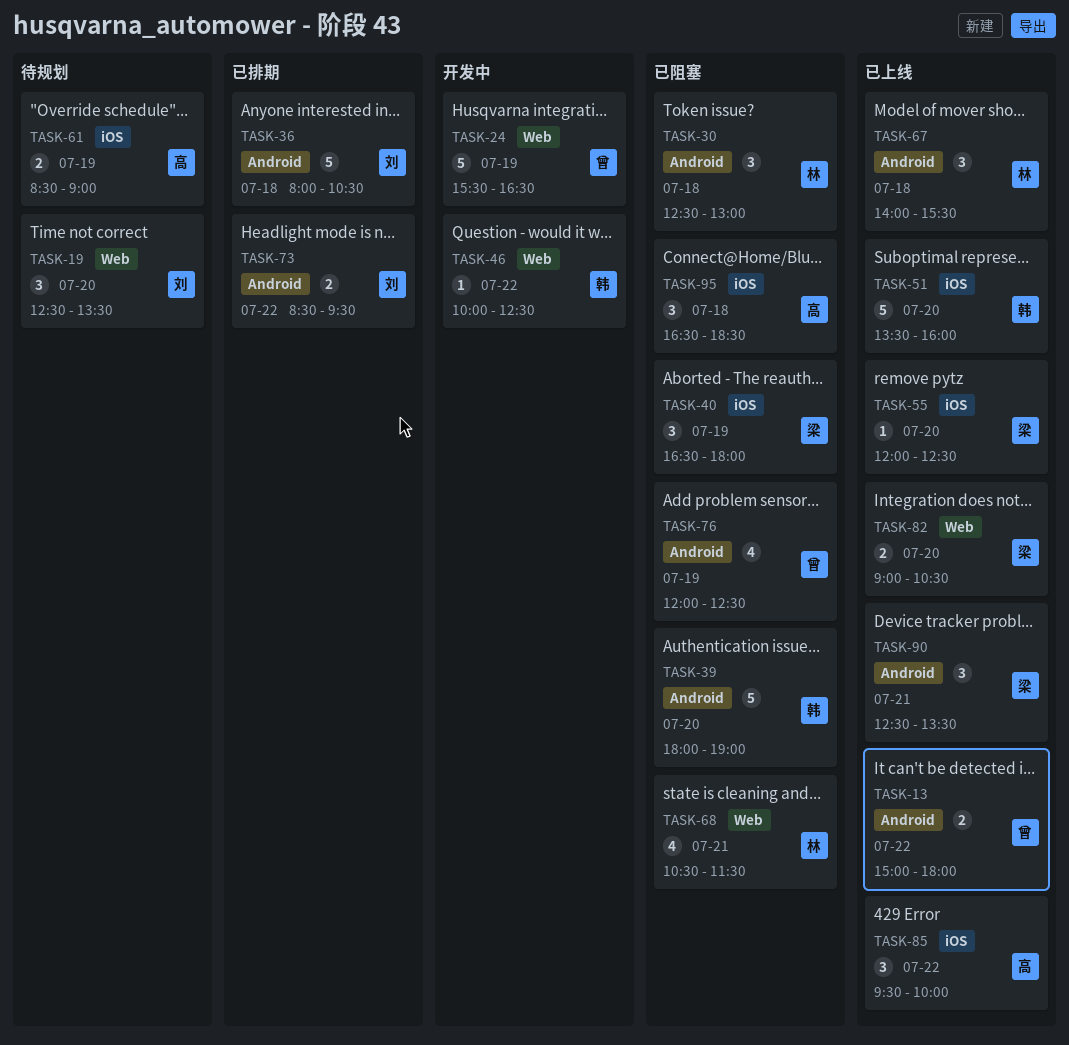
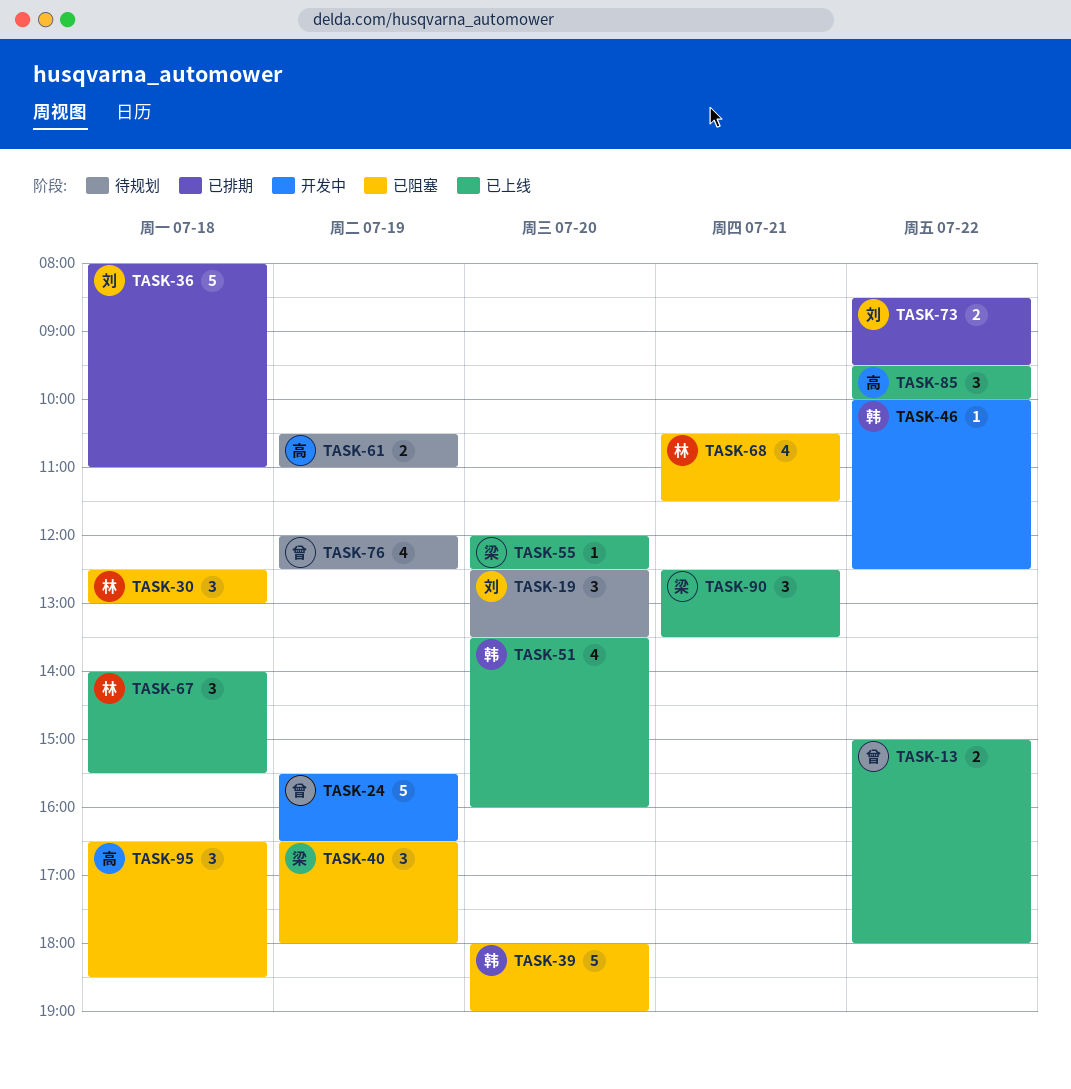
TASK-36, ends: 10:30 -> 11:00
TASK-51, estimate: 5 -> 4
TASK-61, begins: 08:30 -> 10:30
TASK-61, ends: 09:00 -> 11:00
TASK-76, status: 已阻塞 -> 待规划
TASK-82: present -> none

